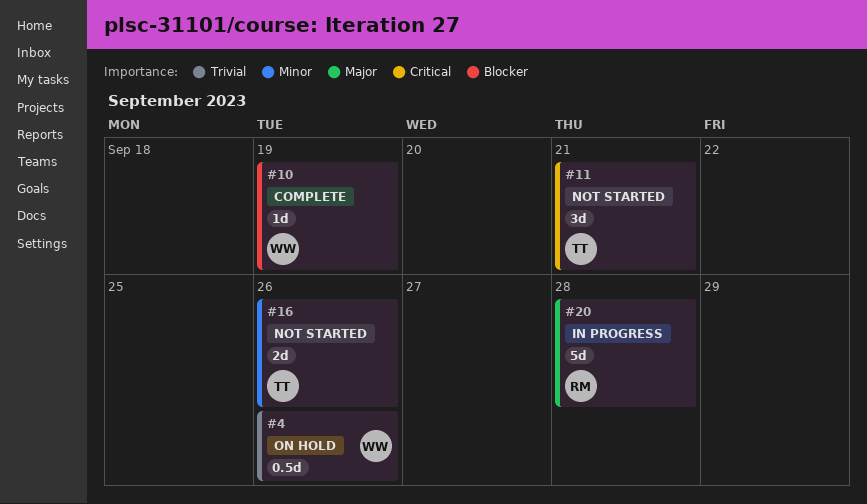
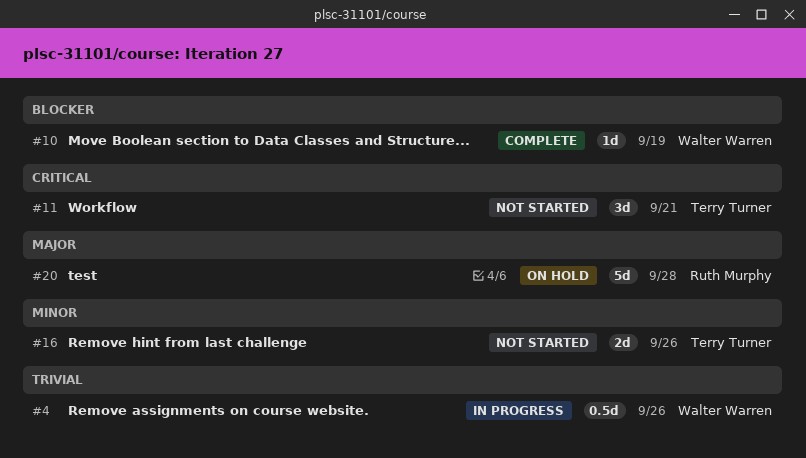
#4, status: On hold -> In progress
#20, status: In progress -> On hold

